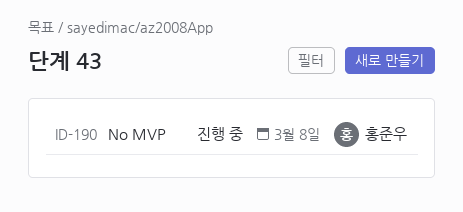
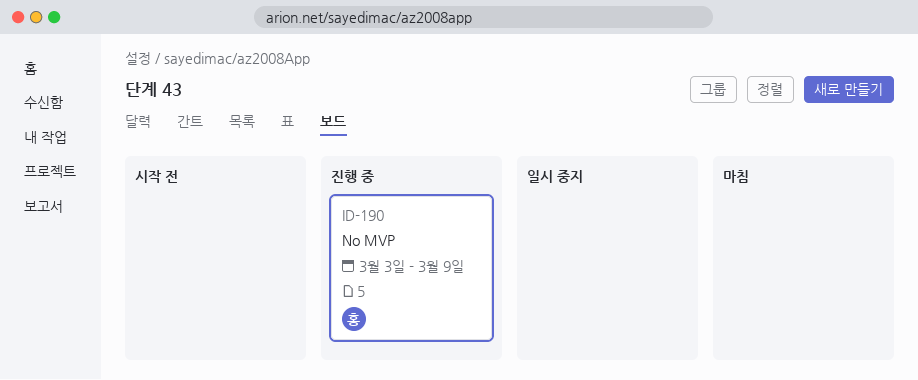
ID-190, due: Mar 8 -> Mar 9

